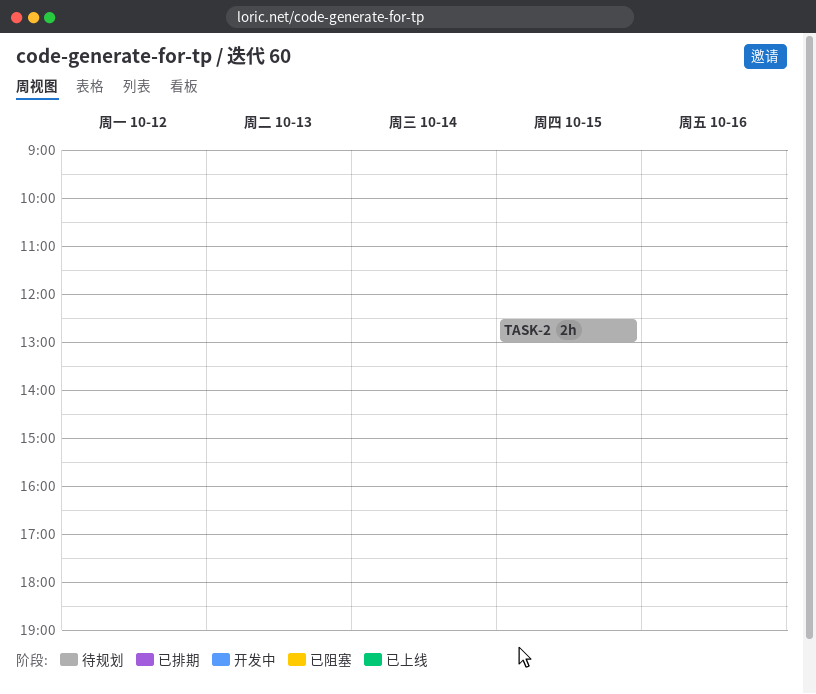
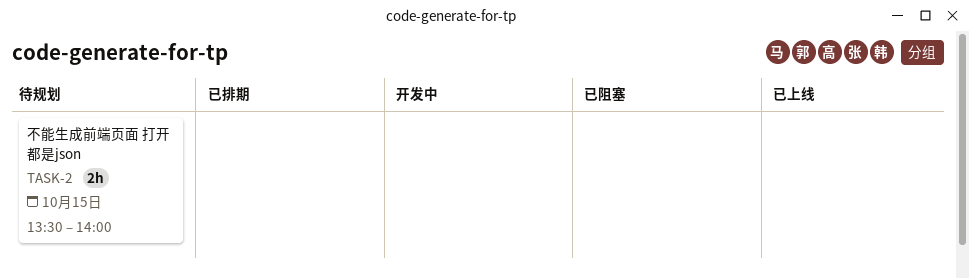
TASK-2, begins: 12:30 -> 13:30
TASK-2, ends: 13:00 -> 14:00

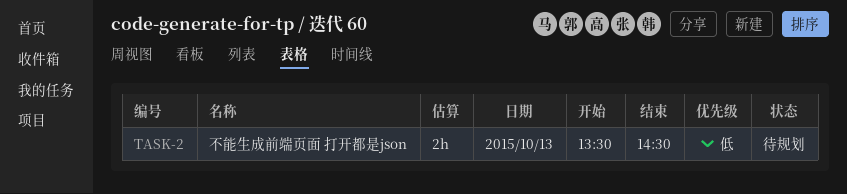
TASK-2, day: Oct 15 -> Oct 13
TASK-2, ends: 14:00 -> 14:30

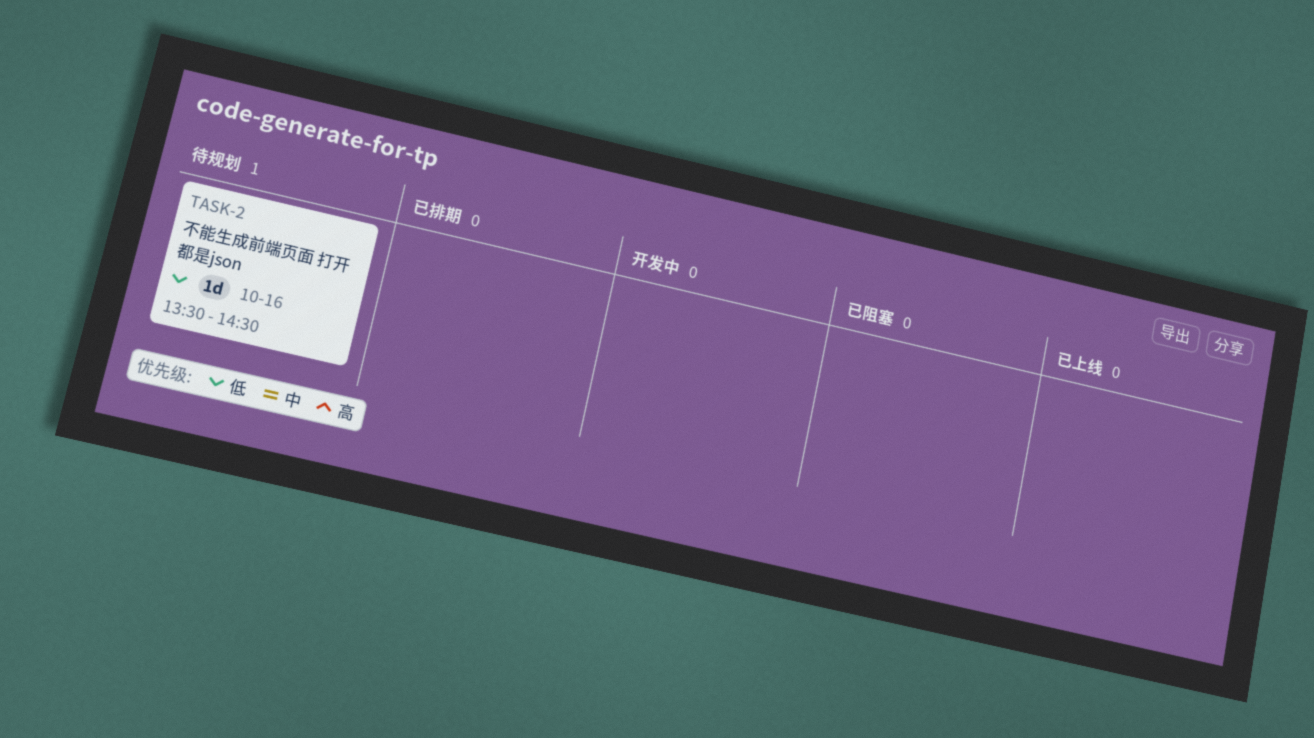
TASK-2, estimate: 2h -> 1d
TASK-2, day: Oct 13 -> Oct 16

